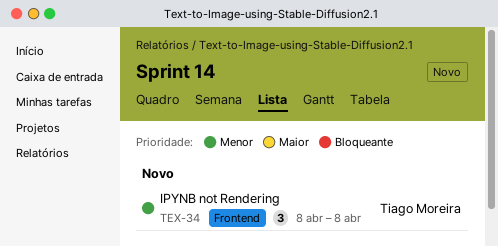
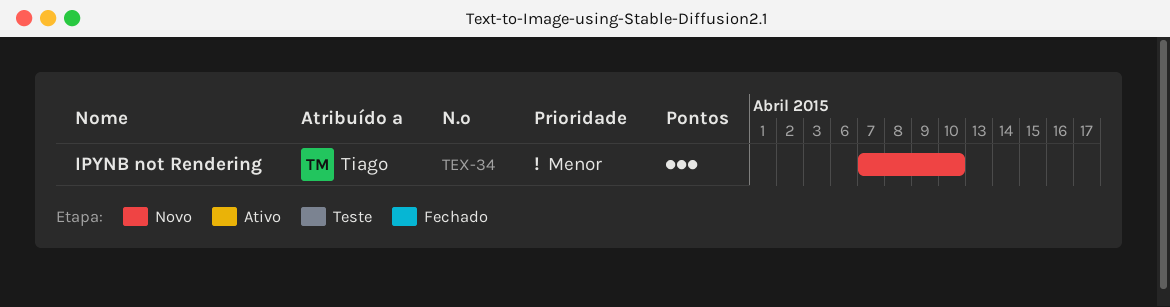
TEX-34, start: Apr 8 -> Apr 7
TEX-34, due: Apr 8 -> Apr 10

